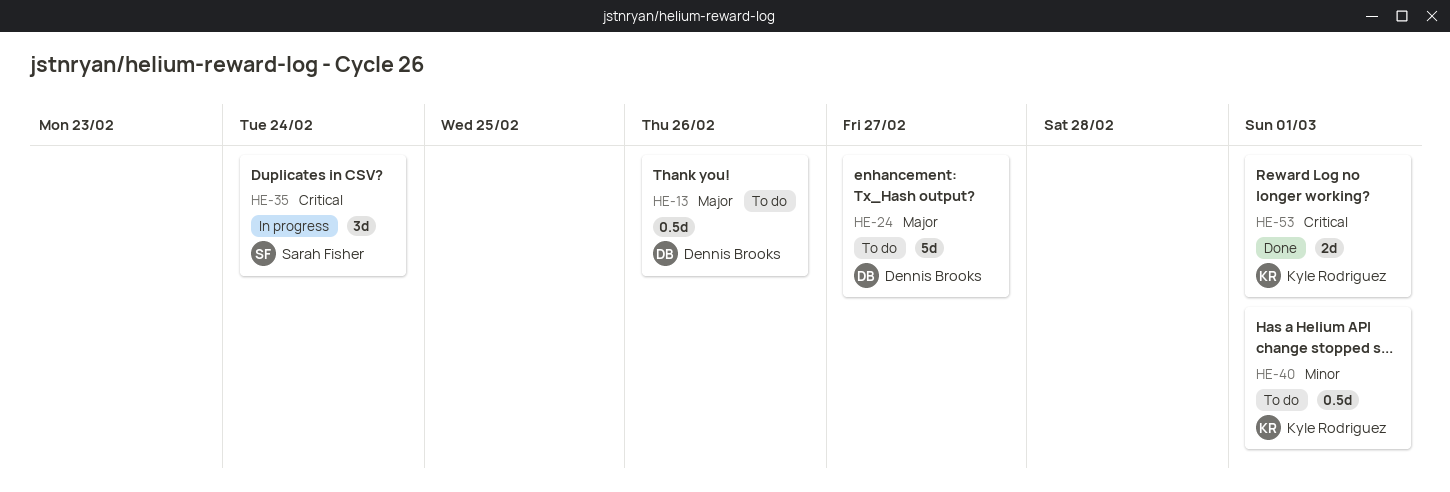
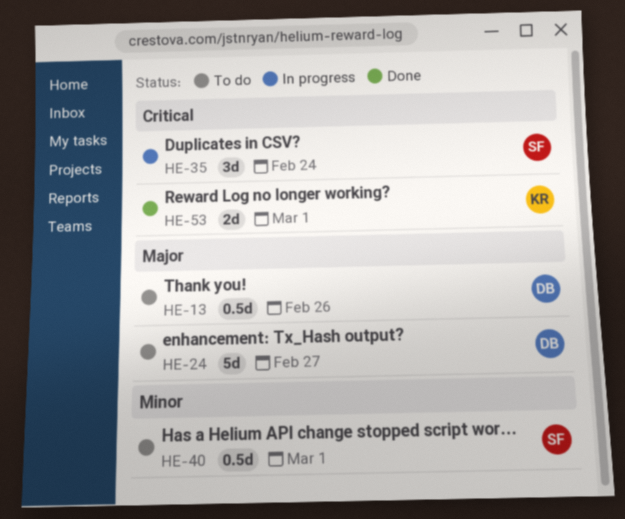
HE-40, owner: Kyle Rodriguez -> Sarah Fisher

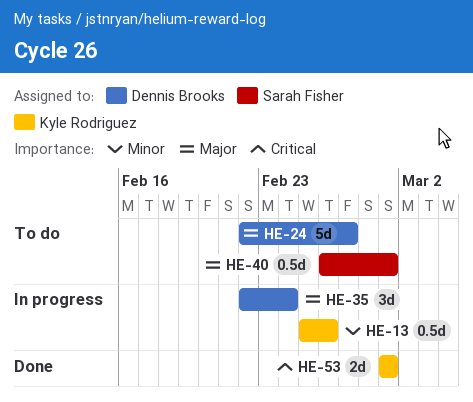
HE-13, status: To do -> In progress
HE-13, owner: Dennis Brooks -> Kyle Rodriguez
HE-13, priority: Major -> Minor
HE-35, owner: Sarah Fisher -> Dennis Brooks
HE-35, priority: Critical -> Major
HE-40, priority: Minor -> Major

